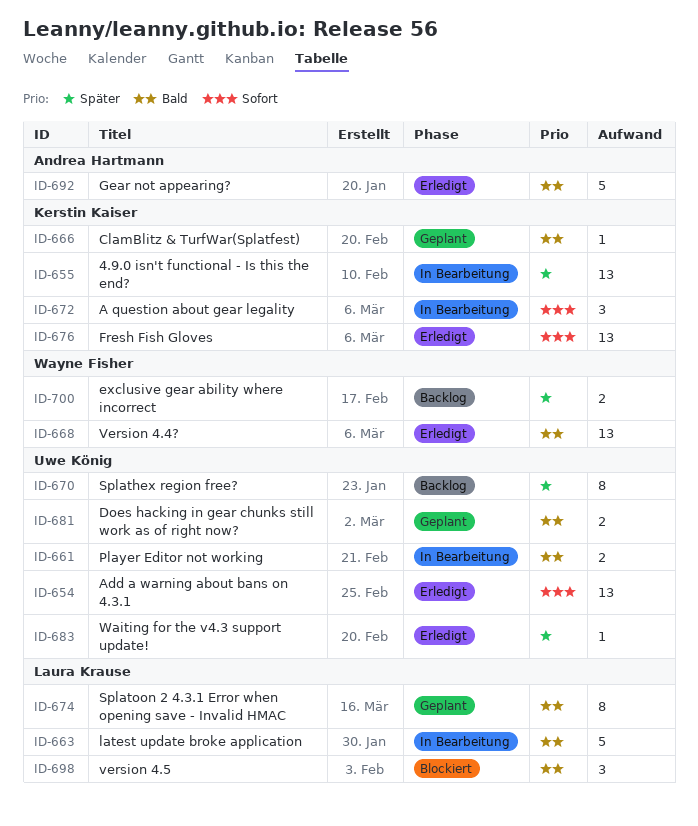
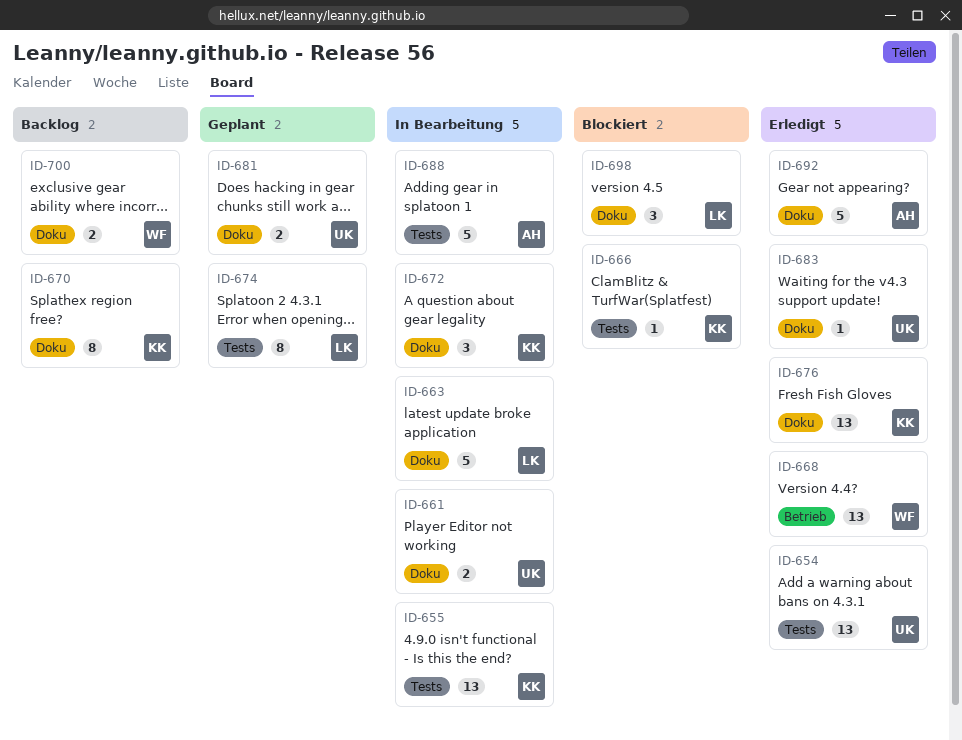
ID-666, status: Geplant -> Blockiert
ID-670, owner: Uwe König -> Kerstin Kaiser
ID-688: none -> present

